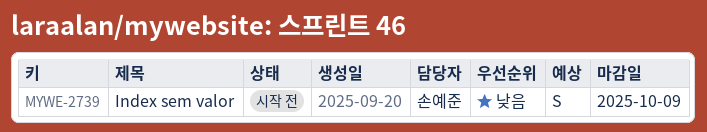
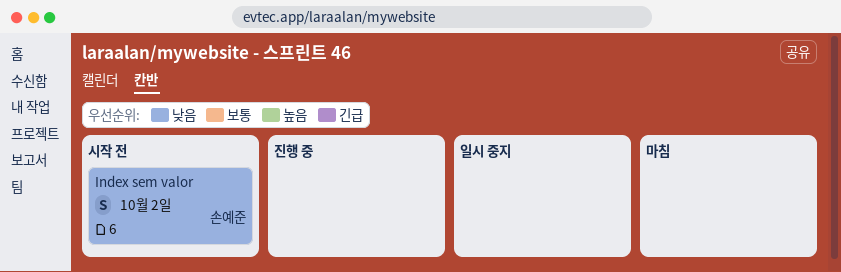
Index sem valor, due: Oct 9 -> Oct 2

